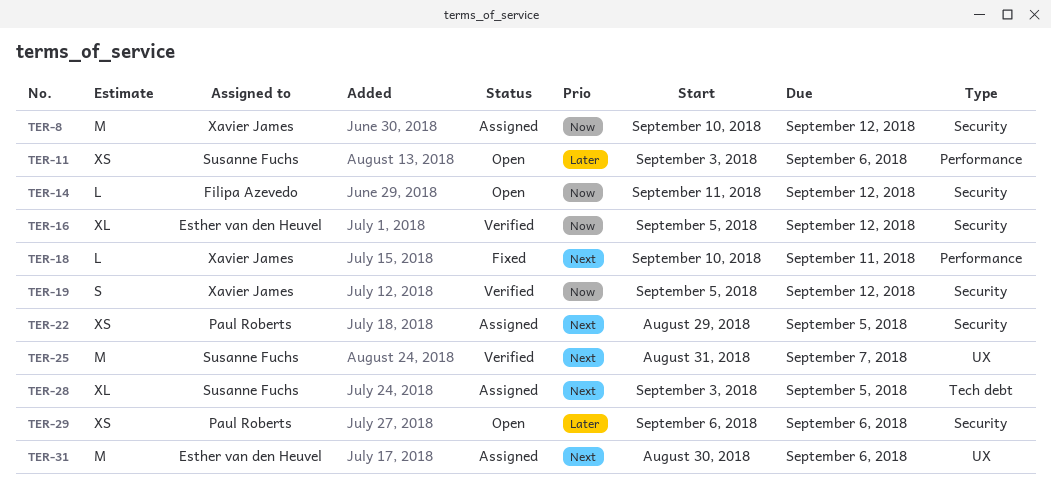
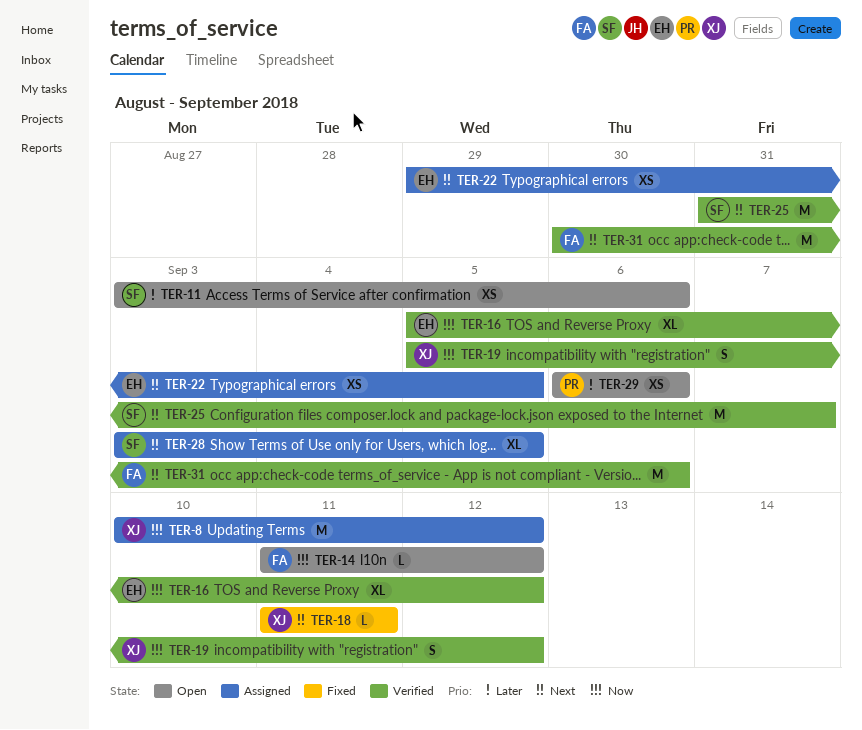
TER-18, start: Sep 10 -> Sep 11
TER-22, owner: Paul Roberts -> Esther van den Heuvel
TER-31, status: Assigned -> Verified
TER-31, owner: Esther van den Heuvel -> Filipa Azevedo

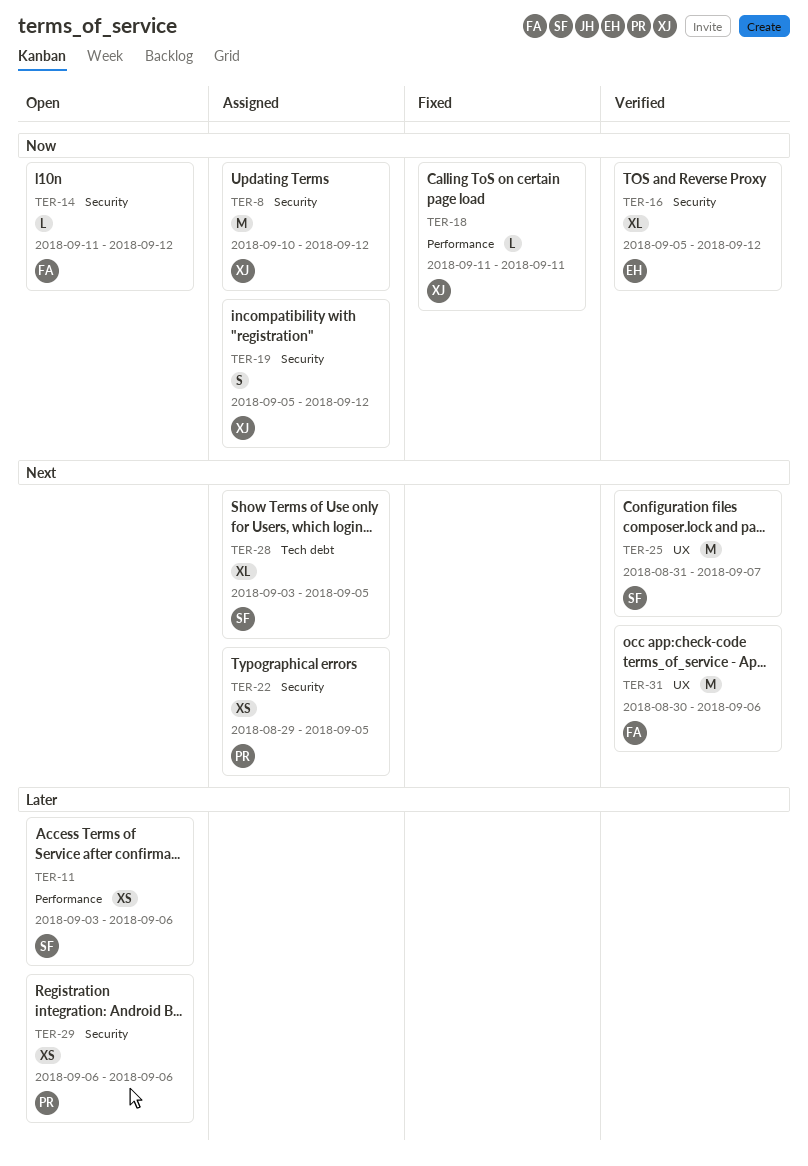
TER-18, priority: Next -> Now
TER-19, status: Verified -> Assigned
TER-22, owner: EH -> PR

